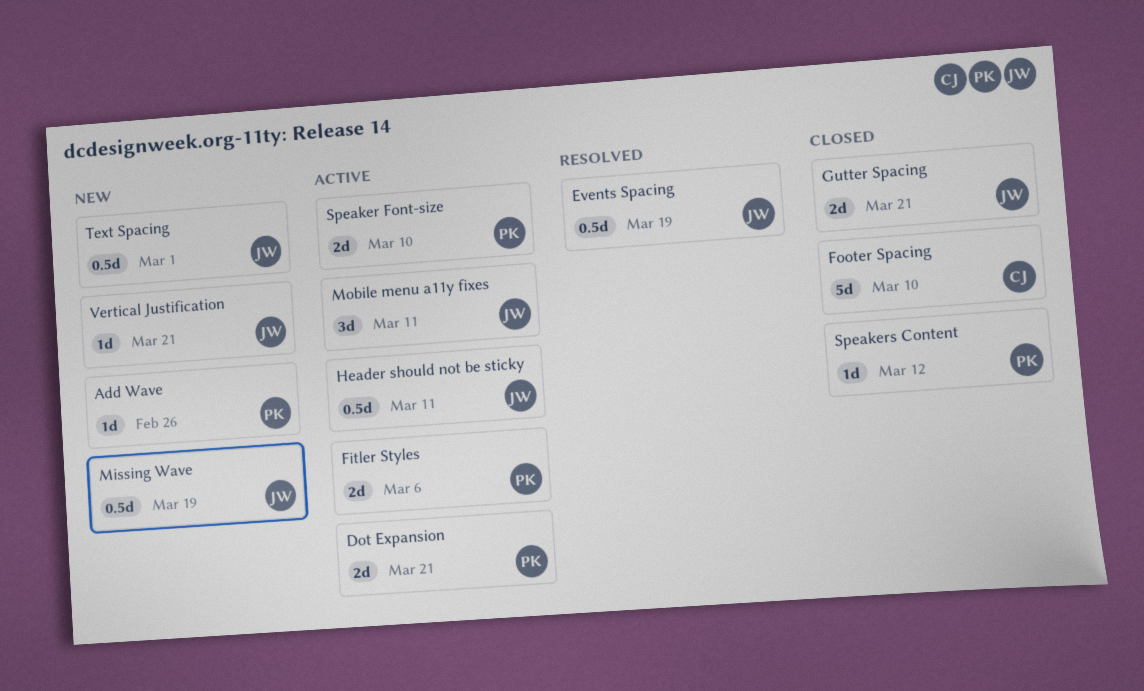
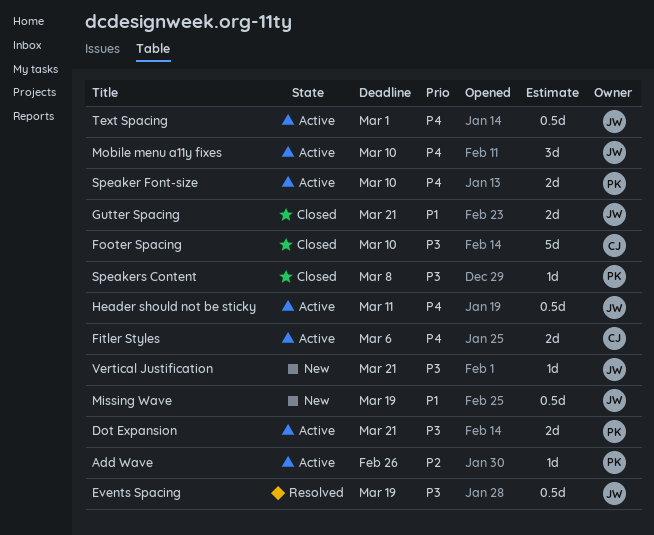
Add Wave, status: New -> Active
Fitler Styles, owner: PK -> CJ
Mobile menu a11y fixes, due: Mar 11 -> Mar 10
Speakers Content, due: Mar 12 -> Mar 8
Text Spacing, status: New -> Active

